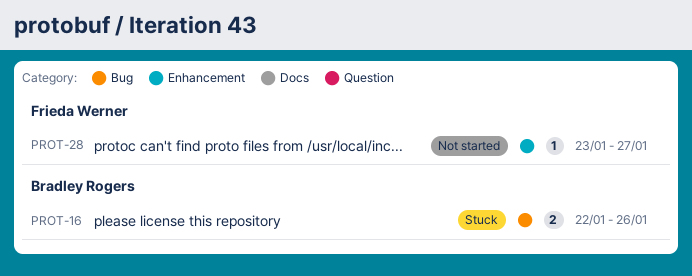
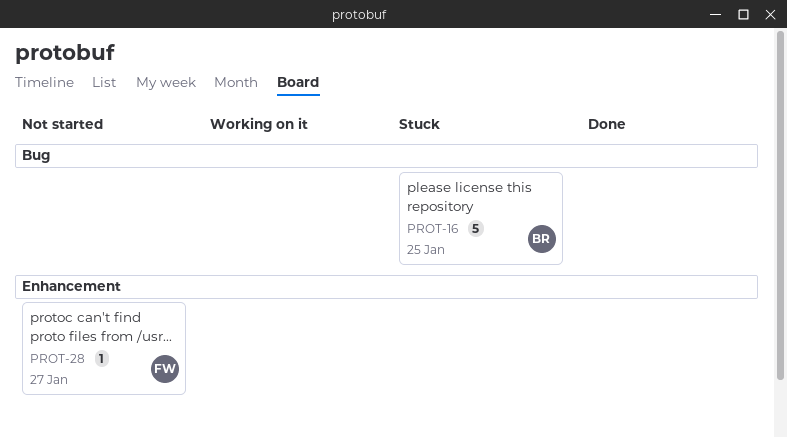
PROT-16, estimate: 2 -> 5
PROT-16, due: Jan 26 -> Jan 25

